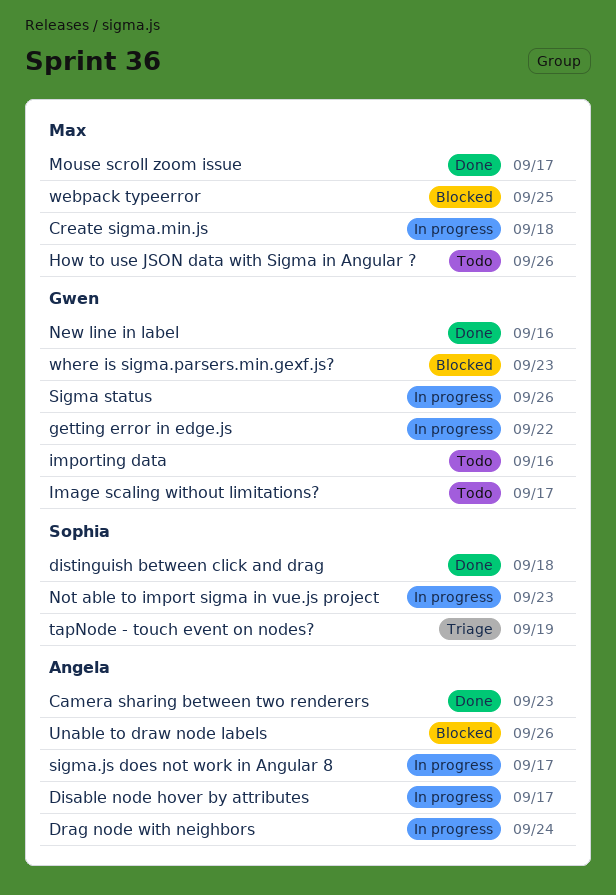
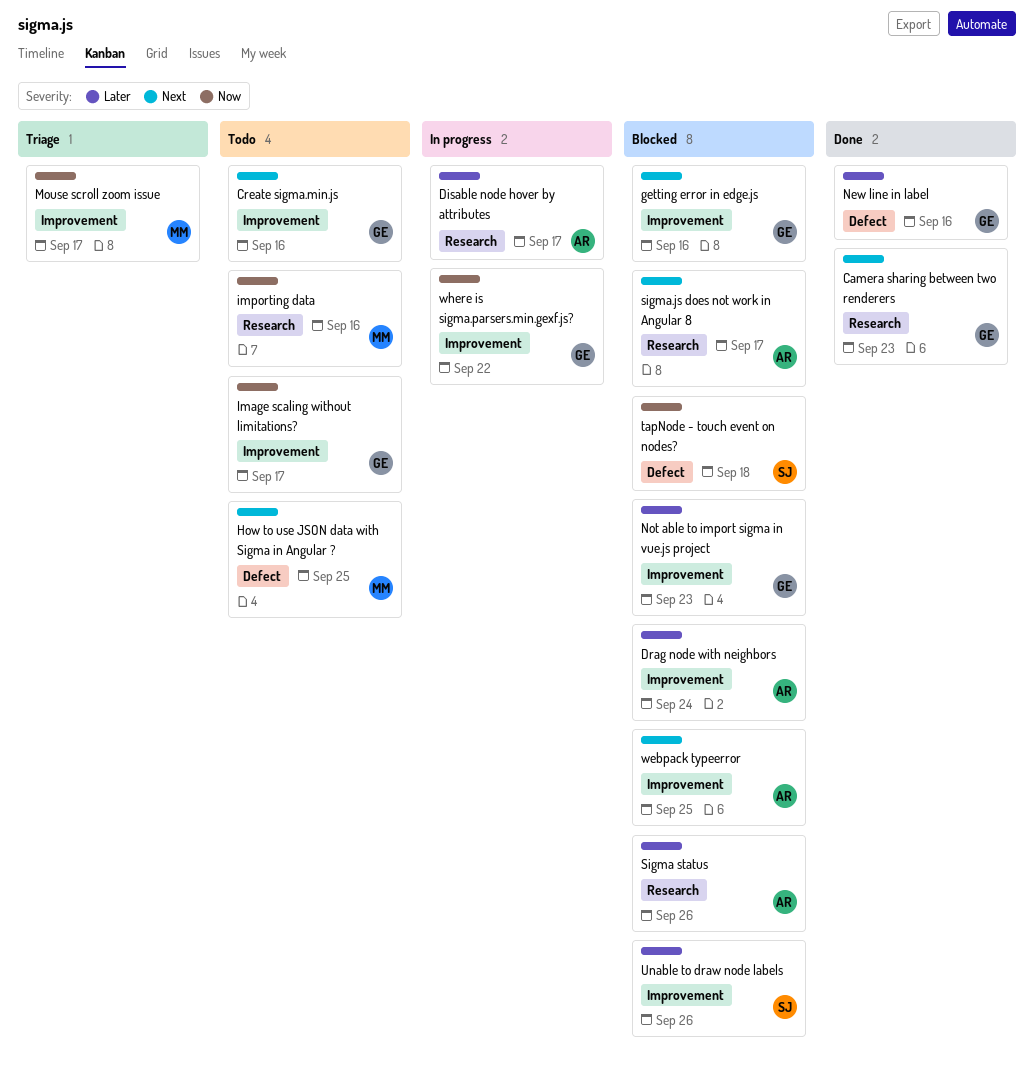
Camera sharing between two renderers, owner: Angela -> Gwen
Create sigma.min.js, status: In progress -> Todo
Create sigma.min.js, owner: Max -> Gwen
Create sigma.min.js, due: Sep 18 -> Sep 16
distinguish between click and drag: present -> none
Drag node with neighbors, status: In progress -> Blocked
getting error in edge.js, status: In progress -> Blocked
getting error in edge.js, due: Sep 22 -> Sep 16
How to use JSON data with Sigma in Angular ?, due: Sep 26 -> Sep 25
importing data, owner: Gwen -> Max
Mouse scroll zoom issue, status: Done -> Triage
Not able to import sigma in vue.js project, status: In progress -> Blocked
Not able to import sigma in vue.js project, owner: Sophia -> Gwen
Sigma status, status: In progress -> Blocked
Sigma status, owner: Gwen -> Angela
sigma.js does not work in Angular 8, status: In progress -> Blocked
tapNode - touch event on nodes?, status: Triage -> Blocked
tapNode - touch event on nodes?, due: Sep 19 -> Sep 18
Unable to draw node labels, owner: Angela -> Sophia
webpack typeerror, owner: Max -> Angela
where is sigma.parsers.min.gexf.js?, status: Blocked -> In progress
where is sigma.parsers.min.gexf.js?, due: Sep 23 -> Sep 22

